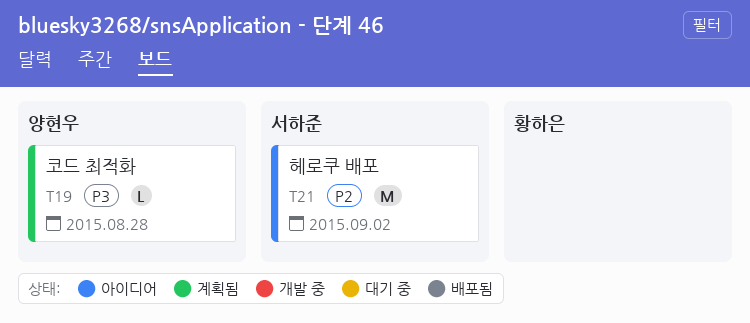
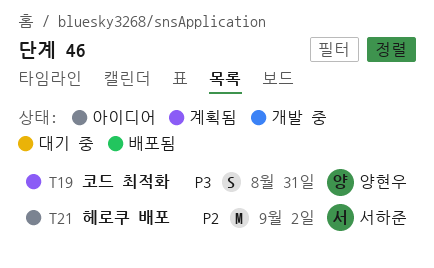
T19, estimate: L -> S
T19, due: Aug 28 -> Aug 31

